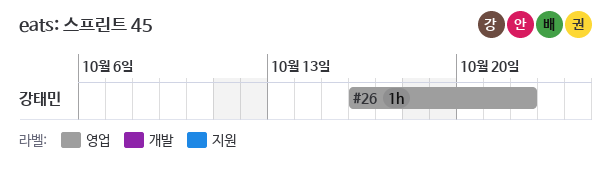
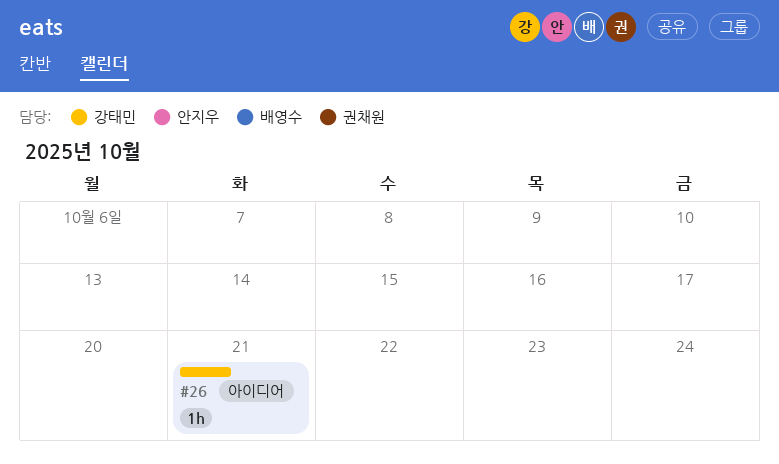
#26, due: Oct 22 -> Oct 21

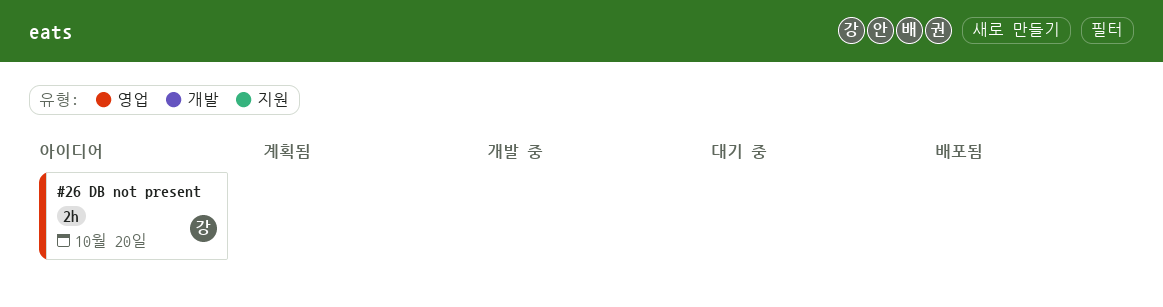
#26, estimate: 1h -> 2h
#26, due: Oct 21 -> Oct 20

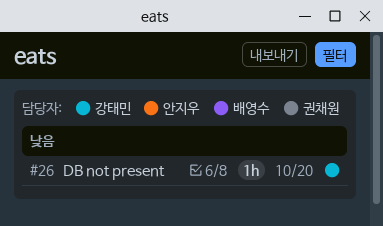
#26, estimate: 2h -> 1h

